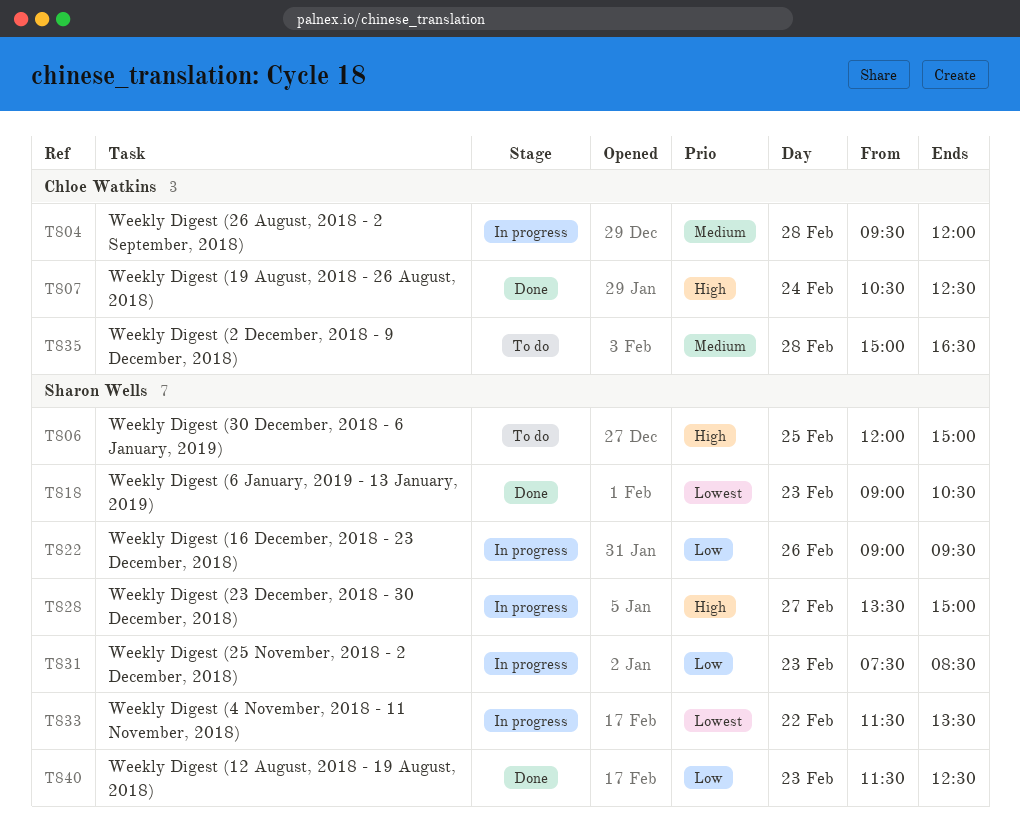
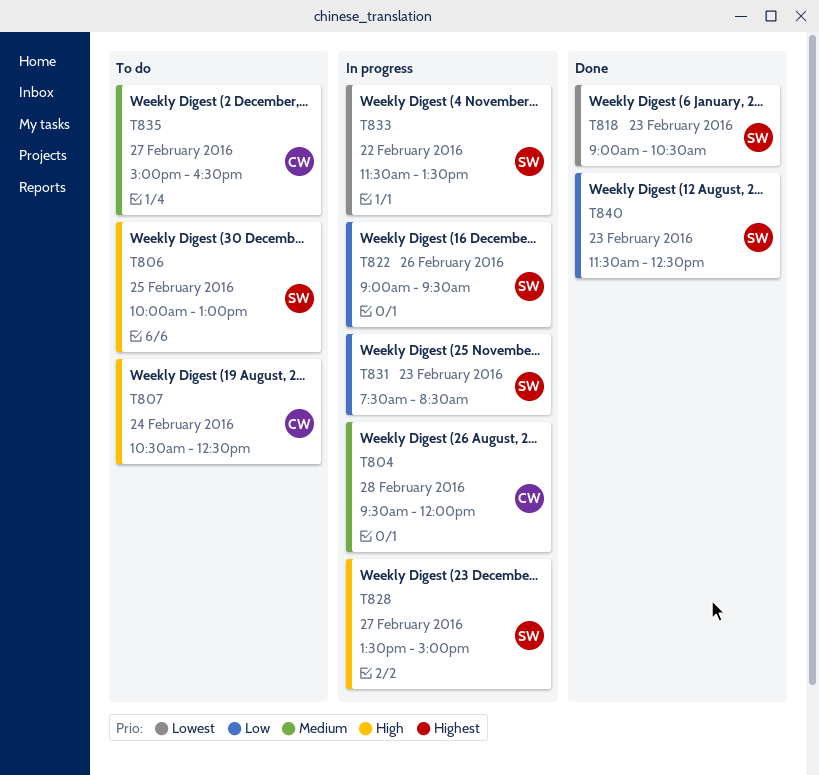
T806, begins: 12:00 -> 10:00
T806, ends: 15:00 -> 13:00
T807, status: Done -> To do
T835, day: Feb 28 -> Feb 27

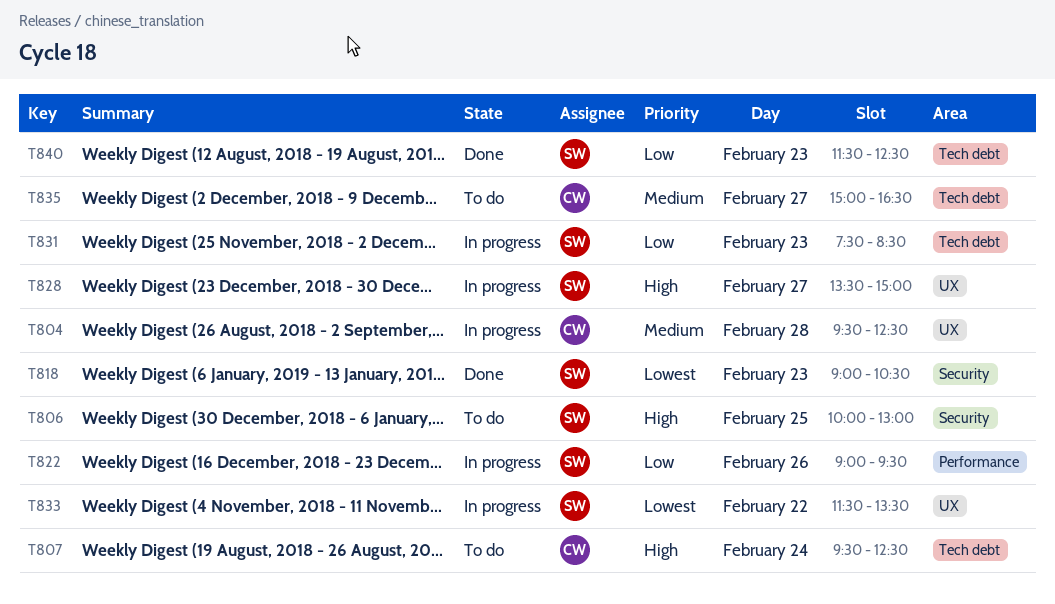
T804, ends: 12:00 -> 12:30
T807, begins: 10:30 -> 09:30

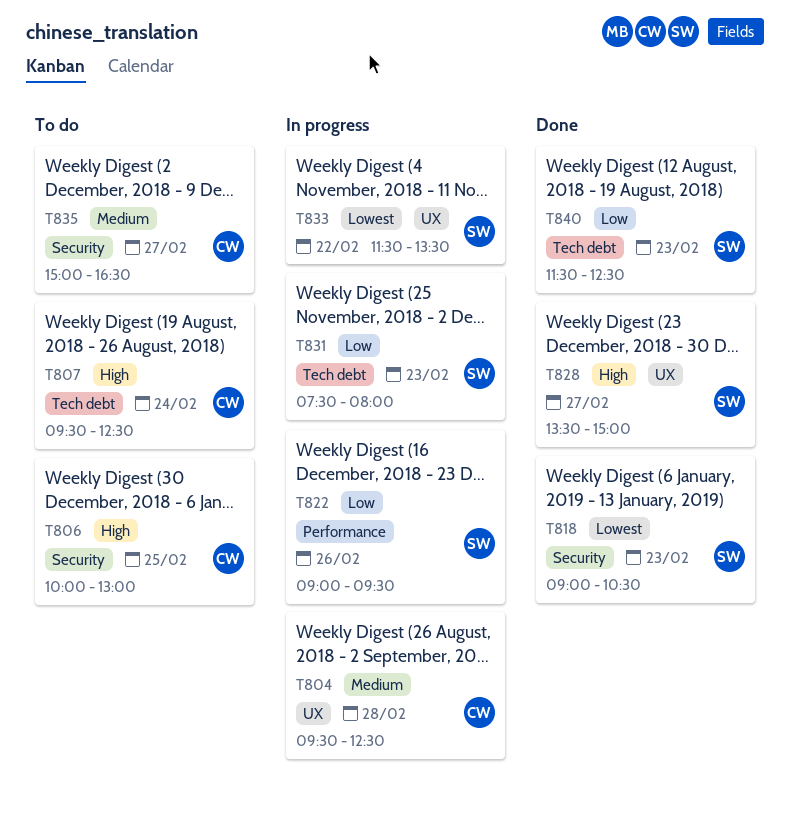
T806, owner: SW -> CW
T828, status: In progress -> Done
T831, ends: 08:30 -> 08:00
T835, label: Tech debt -> Security

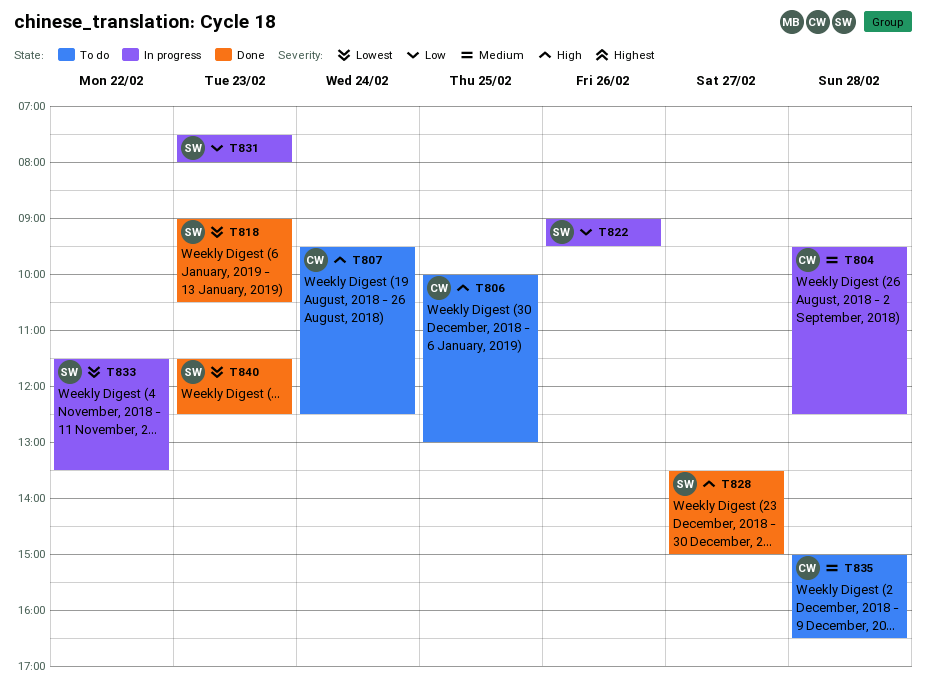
T835, day: Feb 27 -> Feb 28
T840, priority: Low -> Lowest

